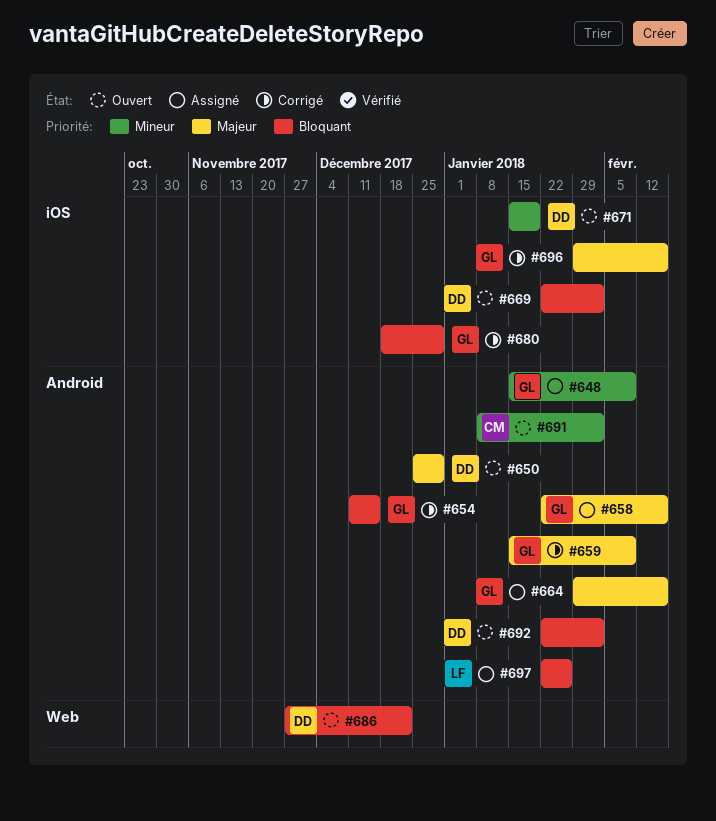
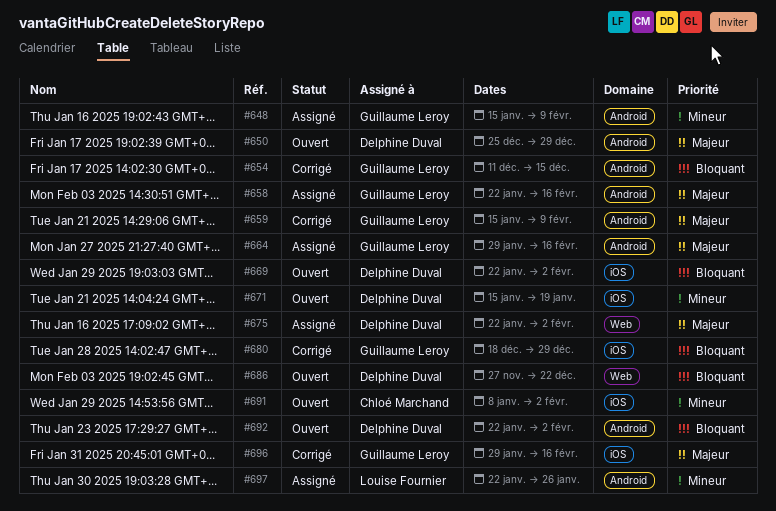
#675: none -> present
#691, label: Android -> iOS
#697, priority: Bloquant -> Mineur

